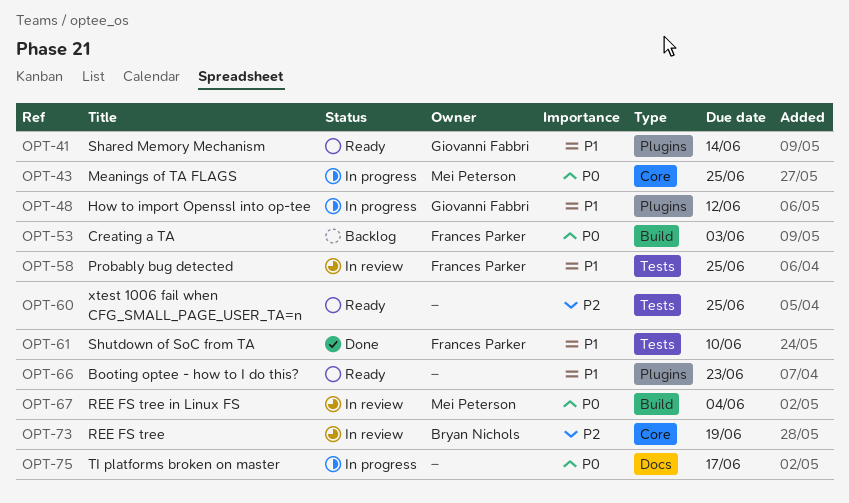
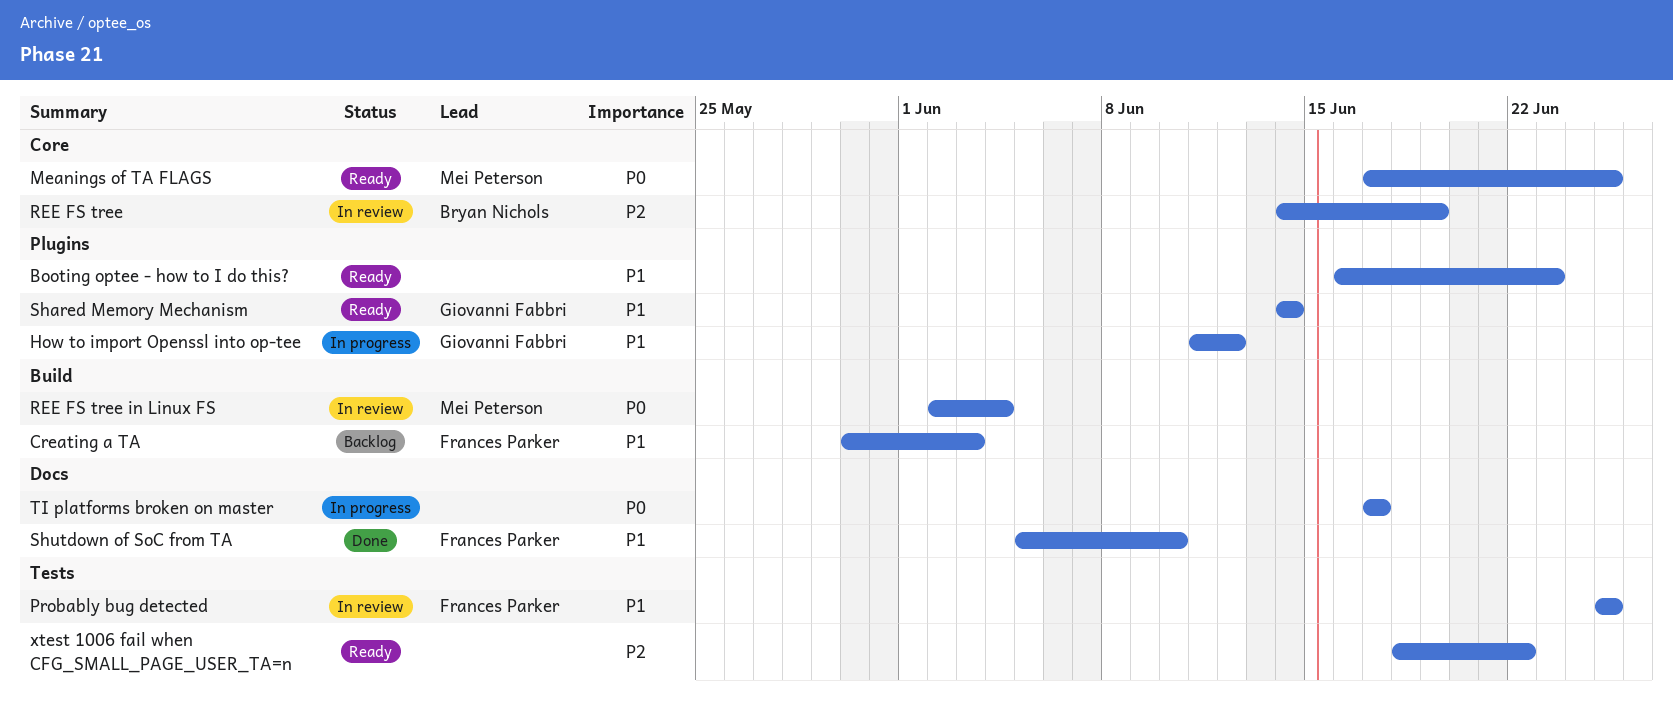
Creating a TA, priority: P0 -> P1
Meanings of TA FLAGS, status: In progress -> Ready
Shutdown of SoC from TA, label: Tests -> Docs
xtest 1006 fail when CFG_SMALL_PAGE_USER_TA=n, due: Jun 25 -> Jun 22

